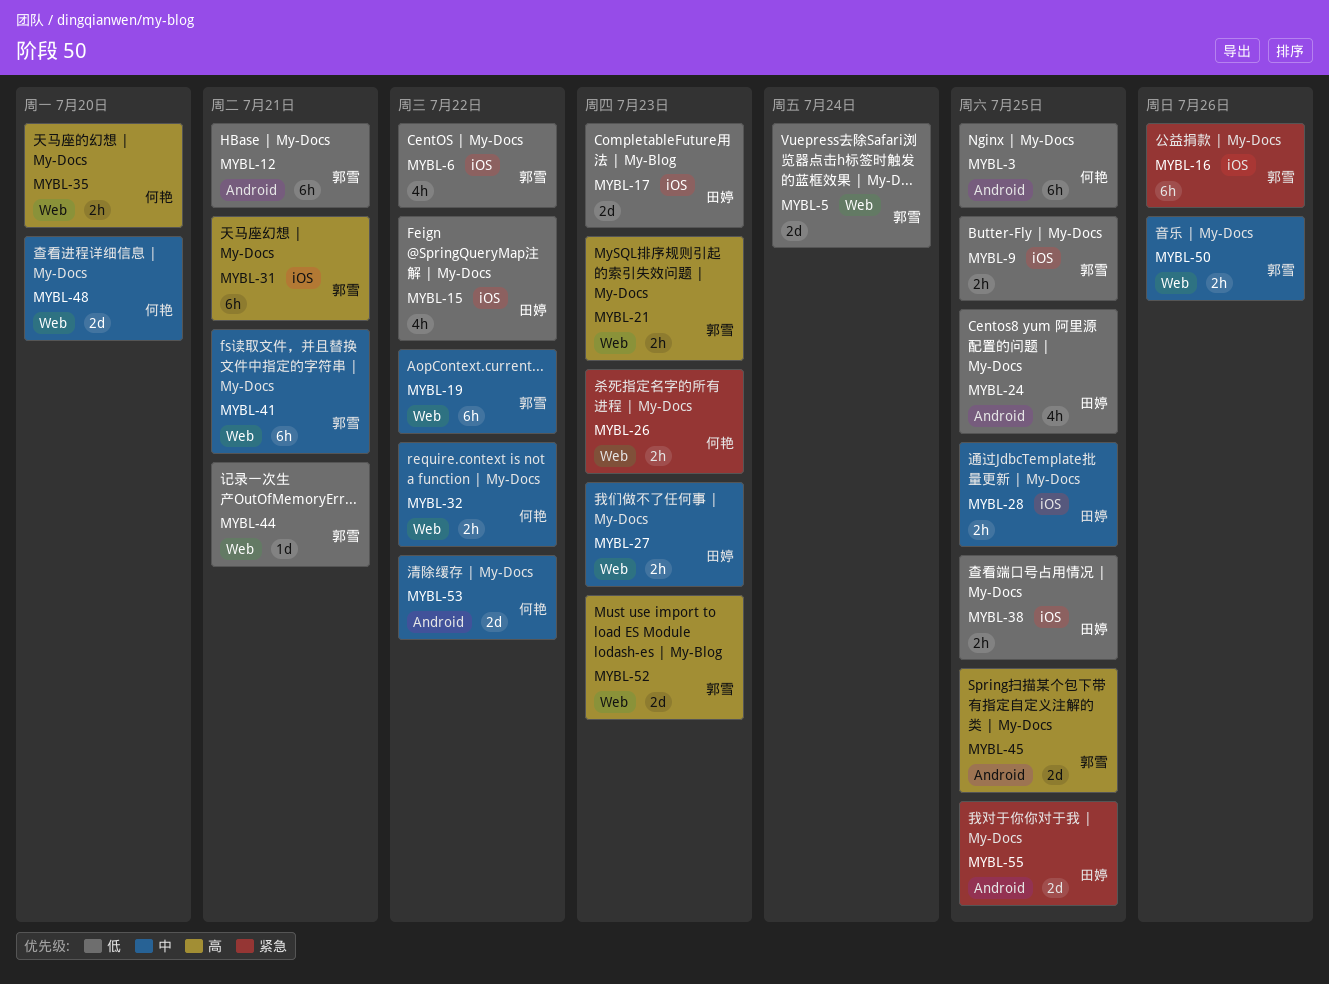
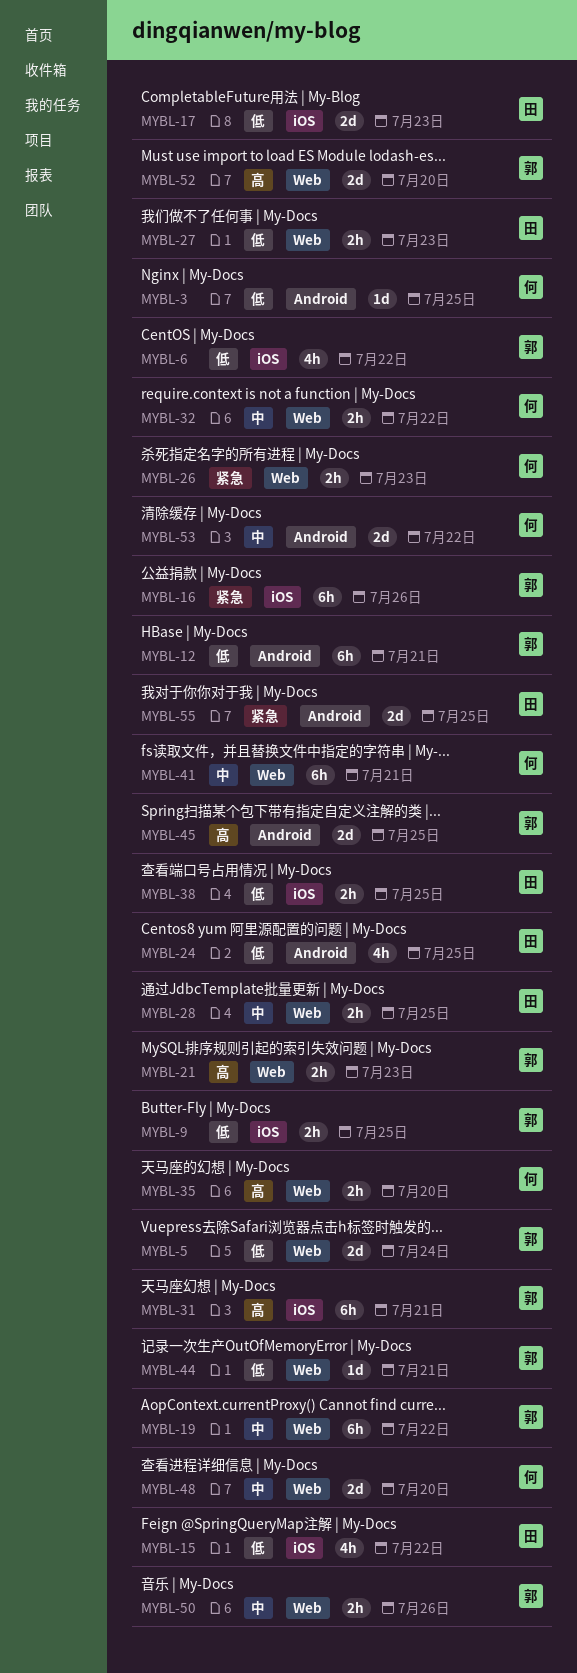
MYBL-3, estimate: 6h -> 1d
MYBL-27, priority: 中 -> 低
MYBL-28, label: iOS -> Web
MYBL-41, owner: 郭雪 -> 何艳
MYBL-52, due: Jul 23 -> Jul 20

